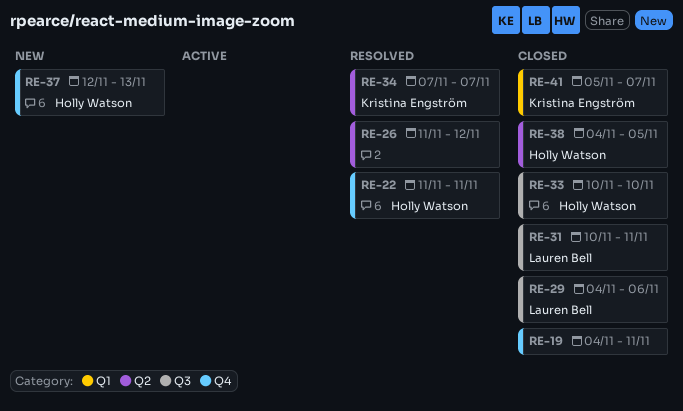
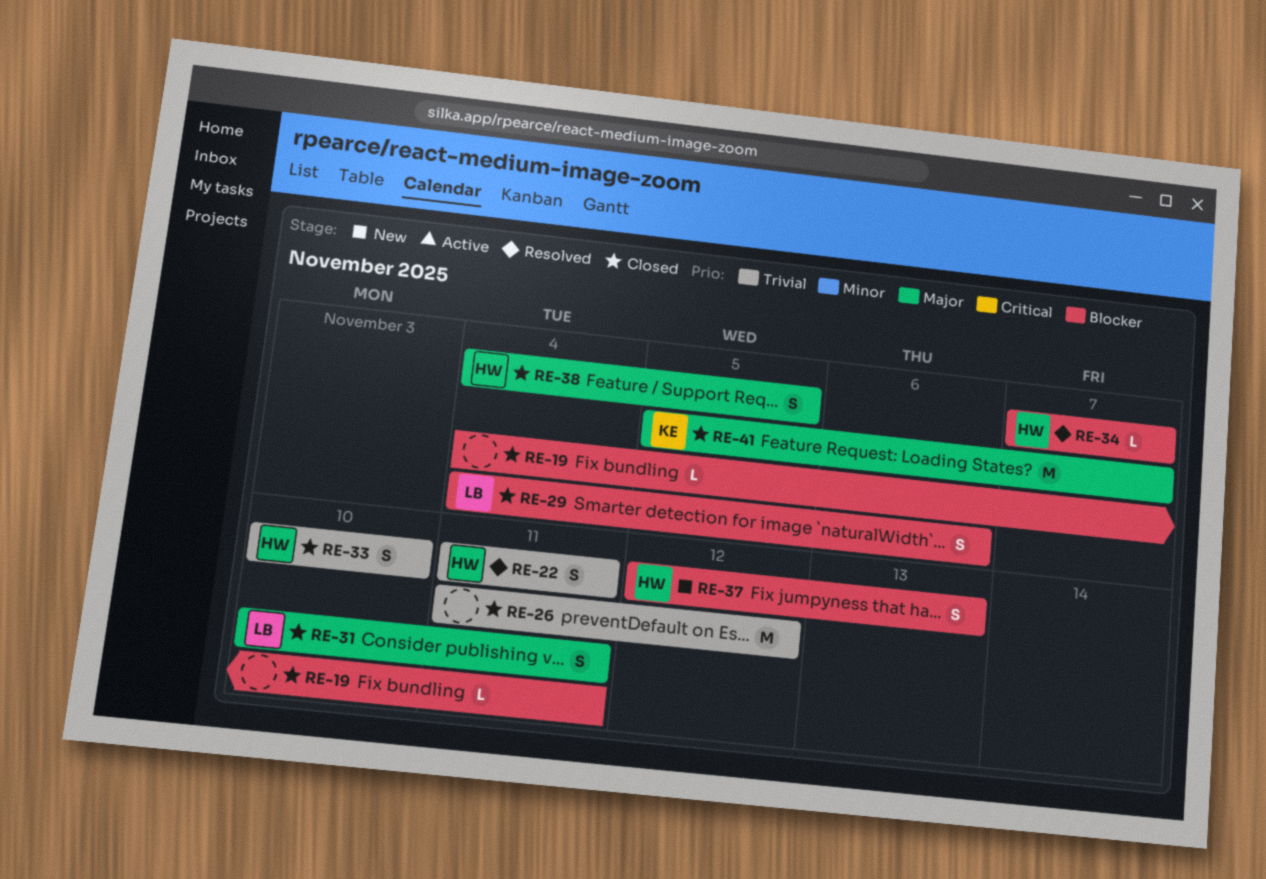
RE-26, status: Resolved -> Closed
RE-34, owner: Kristina Engström -> Holly Watson

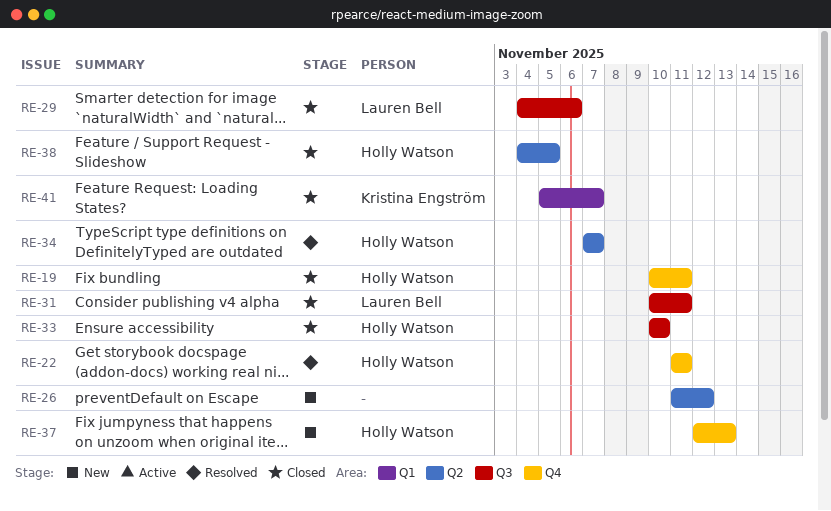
RE-19, owner: none -> Holly Watson
RE-19, start: Nov 4 -> Nov 10
RE-26, status: Closed -> New

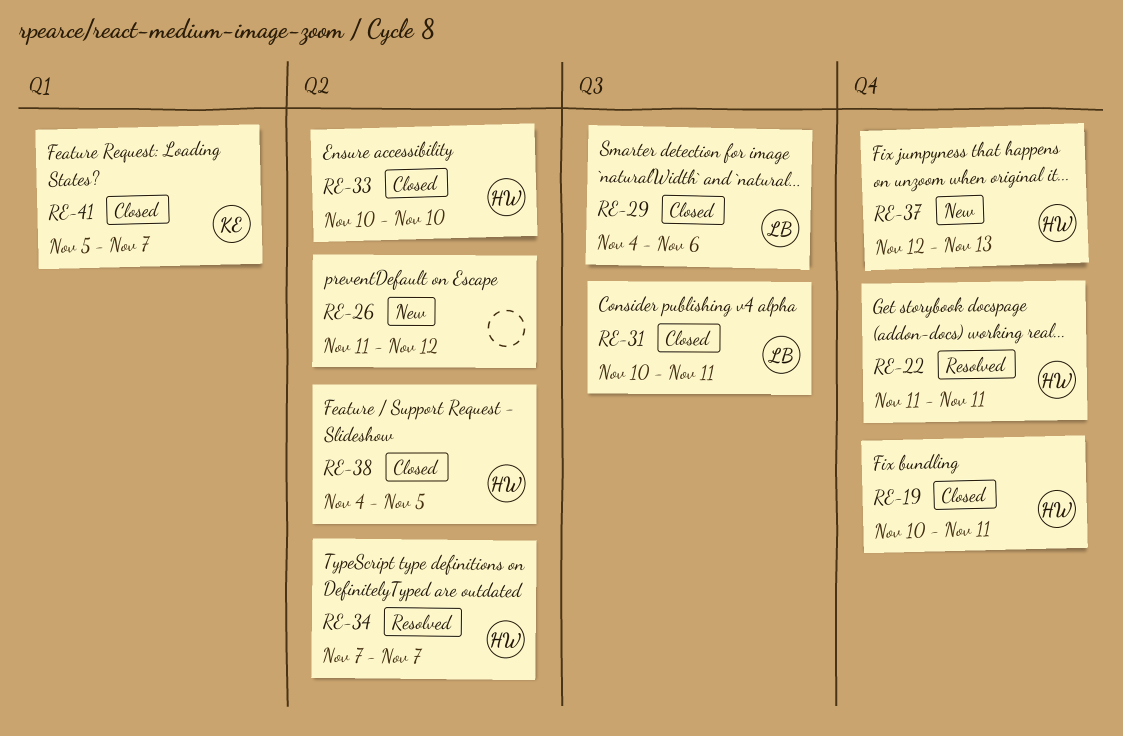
RE-33, label: Q3 -> Q2

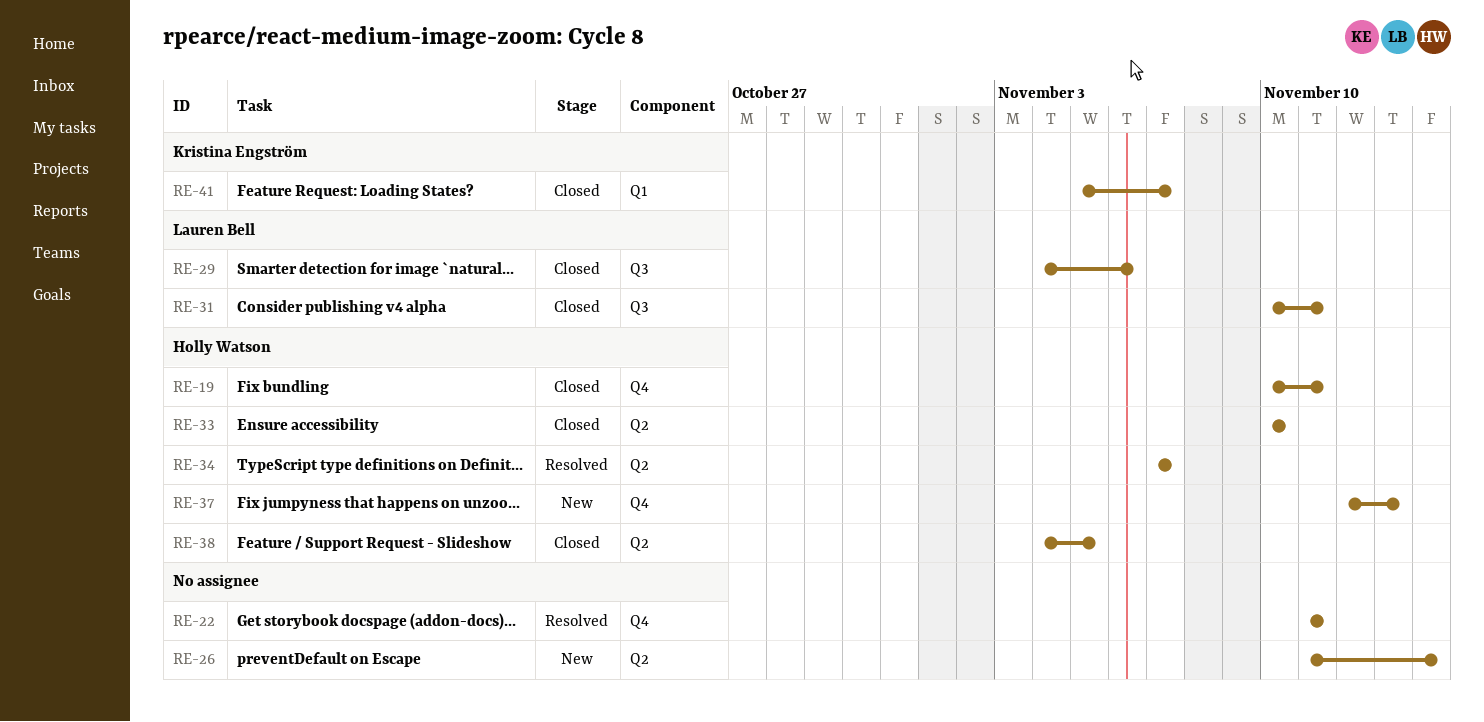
RE-22, owner: Holly Watson -> none
RE-26, due: Nov 12 -> Nov 14

